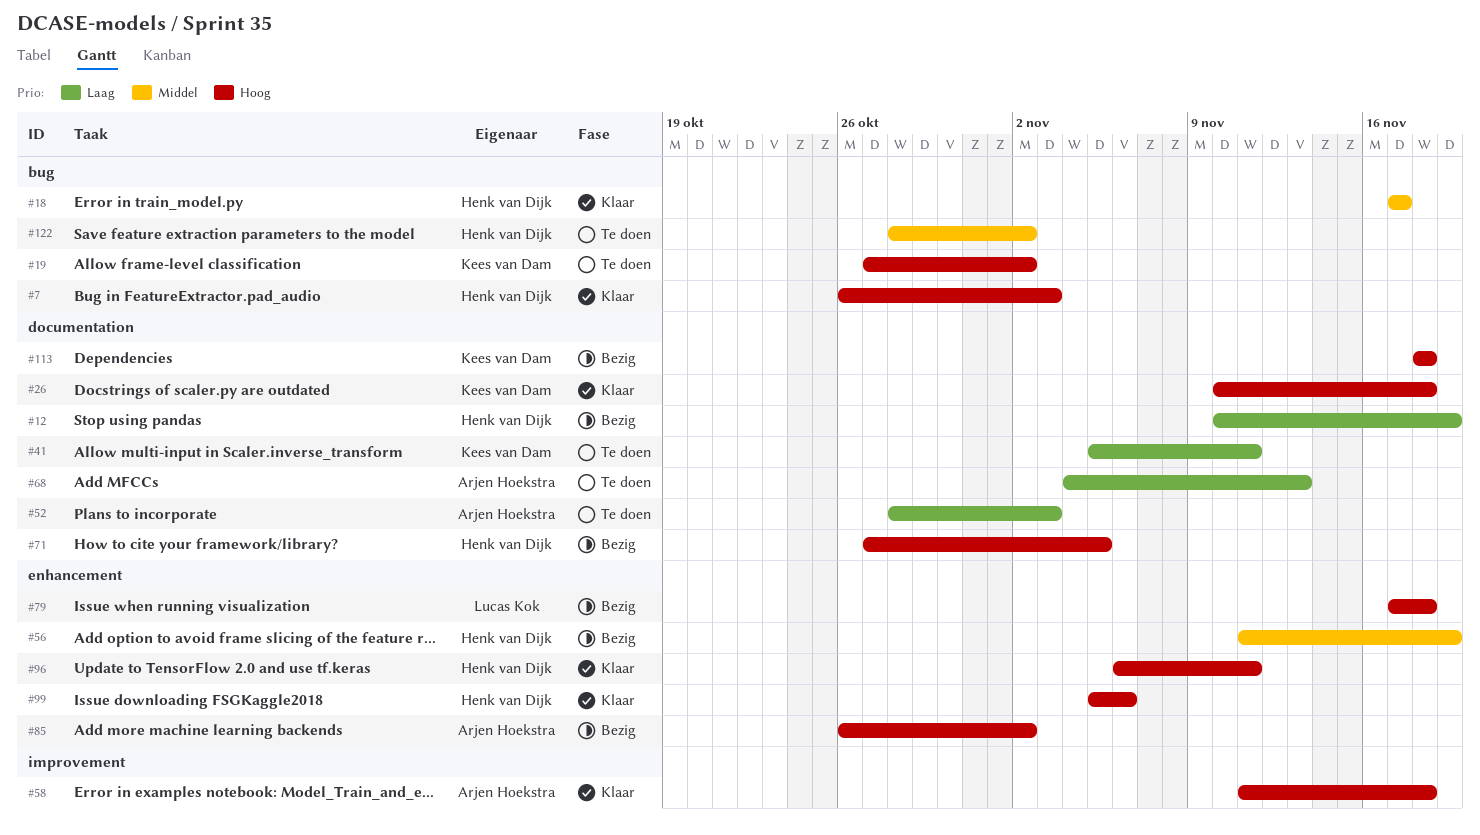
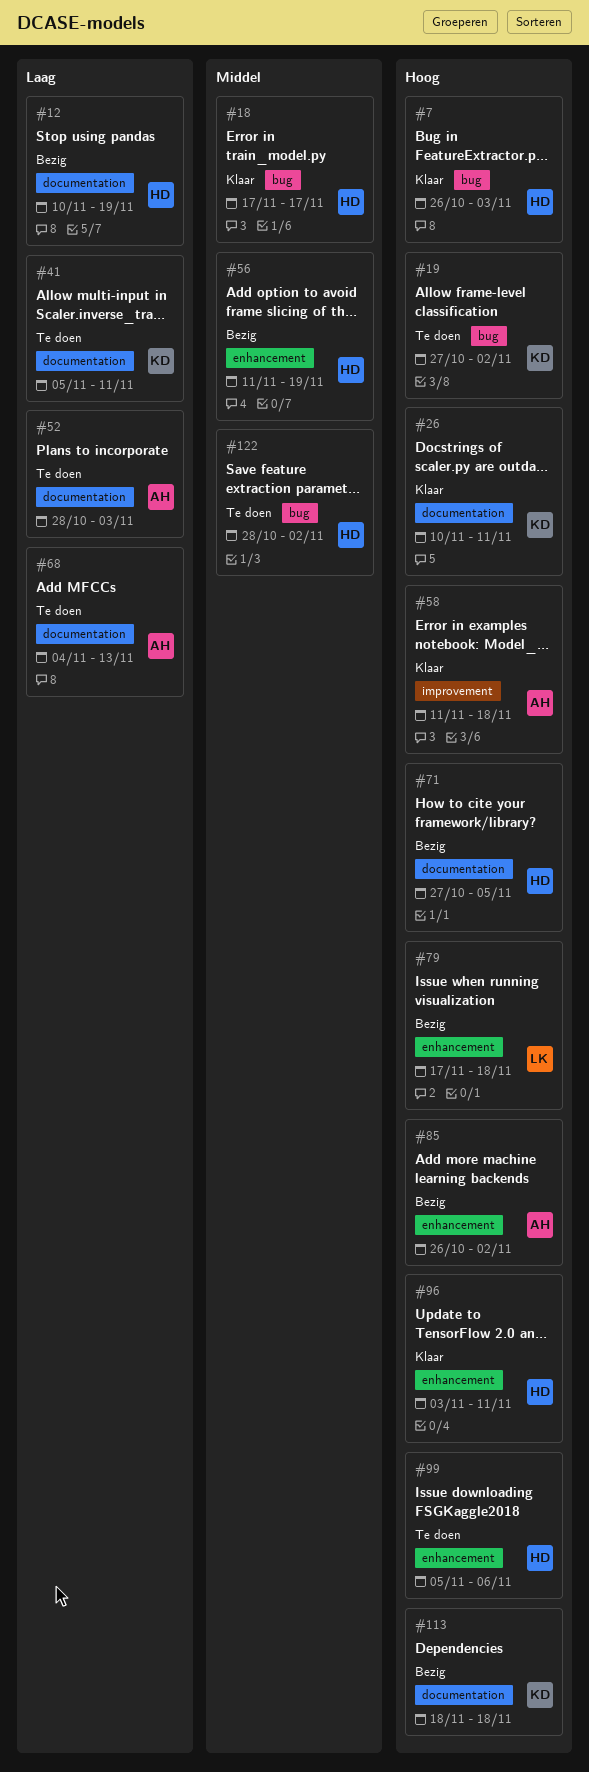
#26, due: Nov 18 -> Nov 11
#96, start: Nov 6 -> Nov 3
#99, status: Klaar -> Te doen

